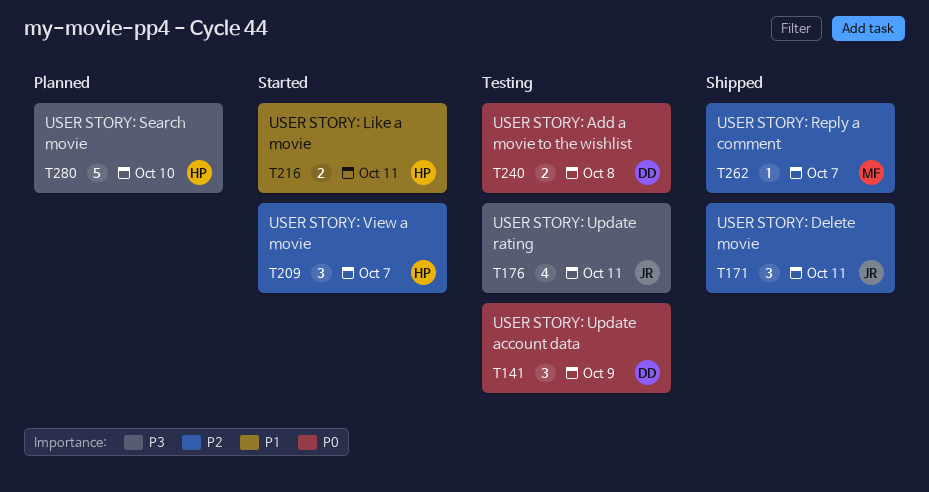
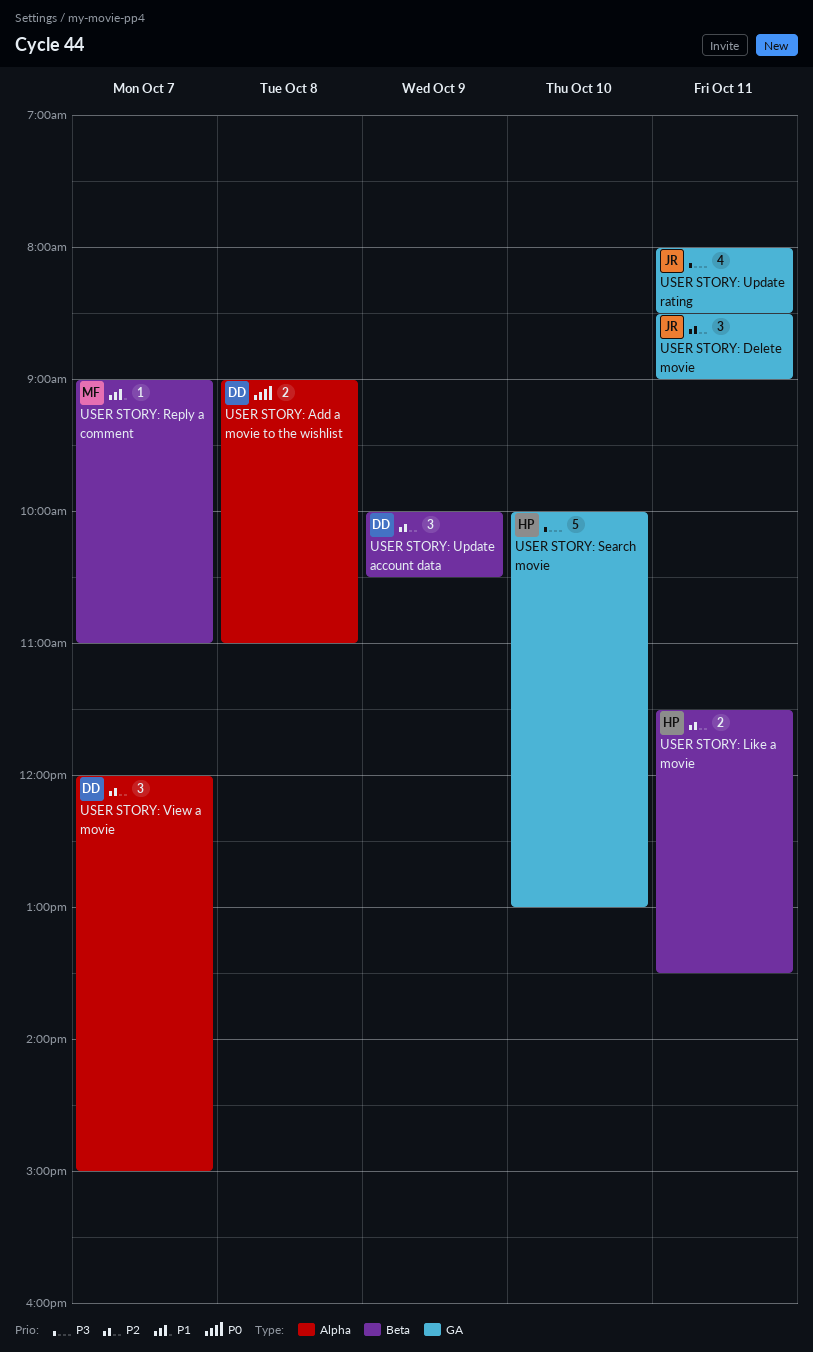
USER STORY: Like a movie, priority: P1 -> P2
USER STORY: Reply a comment, priority: P2 -> P1
USER STORY: Update account data, priority: P0 -> P2
USER STORY: View a movie, owner: HP -> DD

